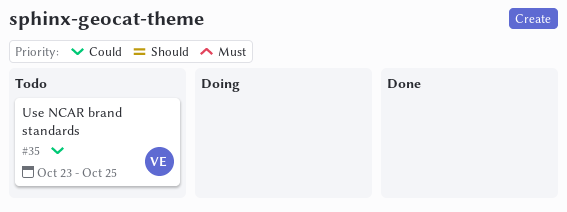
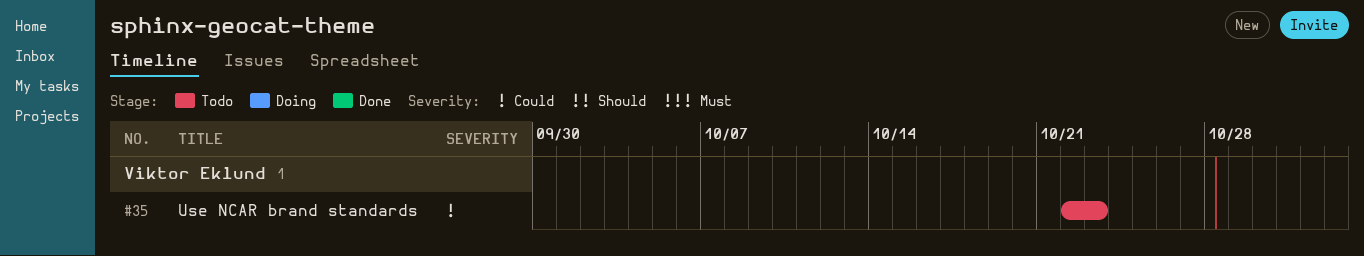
#35, start: Oct 23 -> Oct 22
#35, due: Oct 25 -> Oct 23

